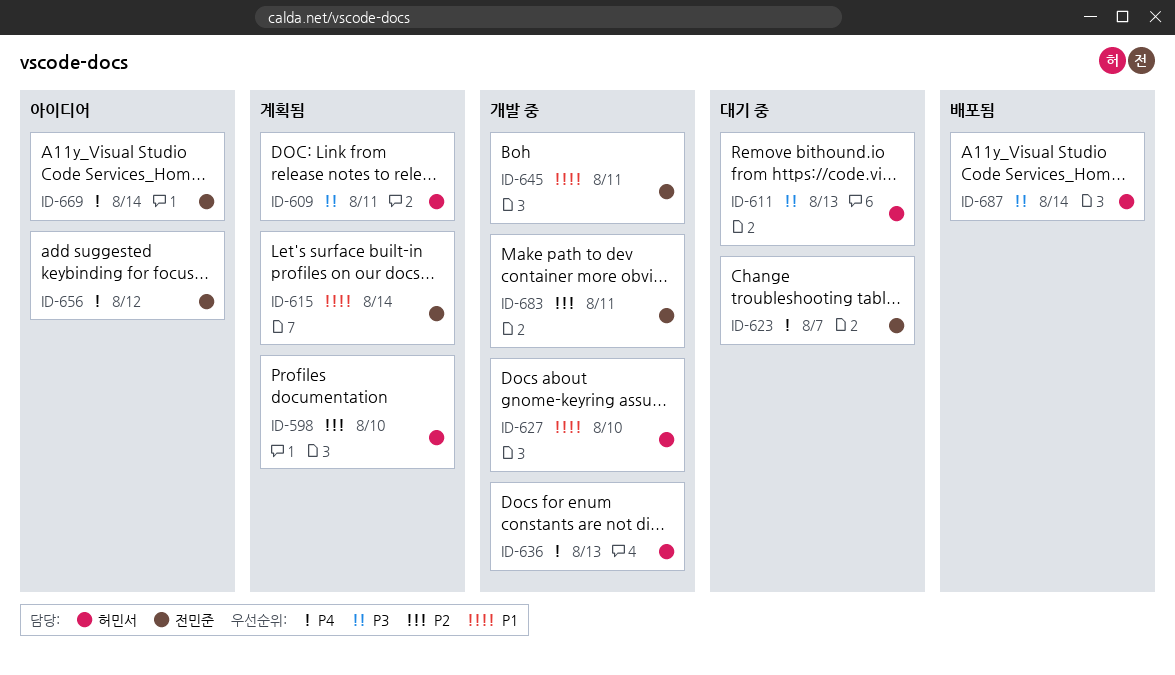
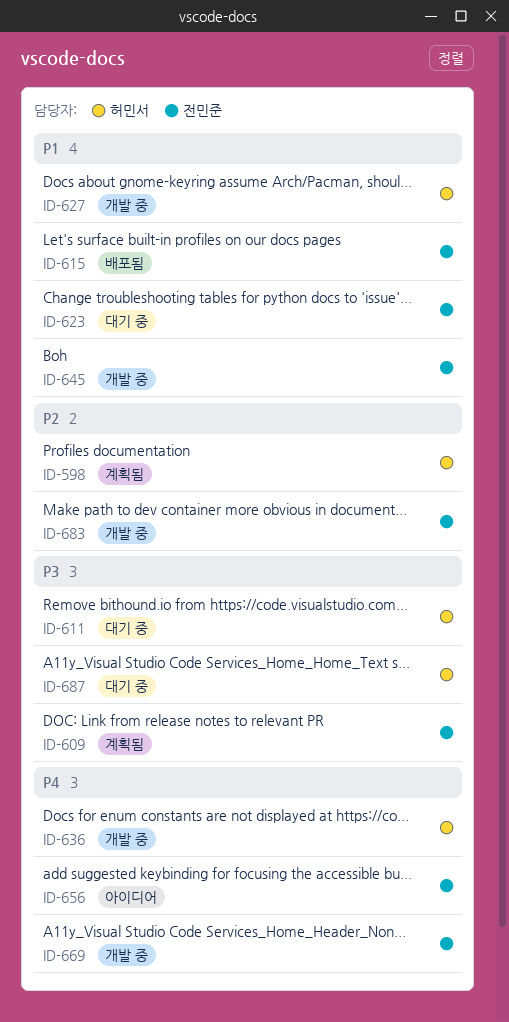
ID-609, owner: 허민서 -> 전민준
ID-615, status: 계획됨 -> 배포됨
ID-623, priority: P4 -> P1
ID-669, status: 아이디어 -> 개발 중
ID-687, status: 배포됨 -> 대기 중

